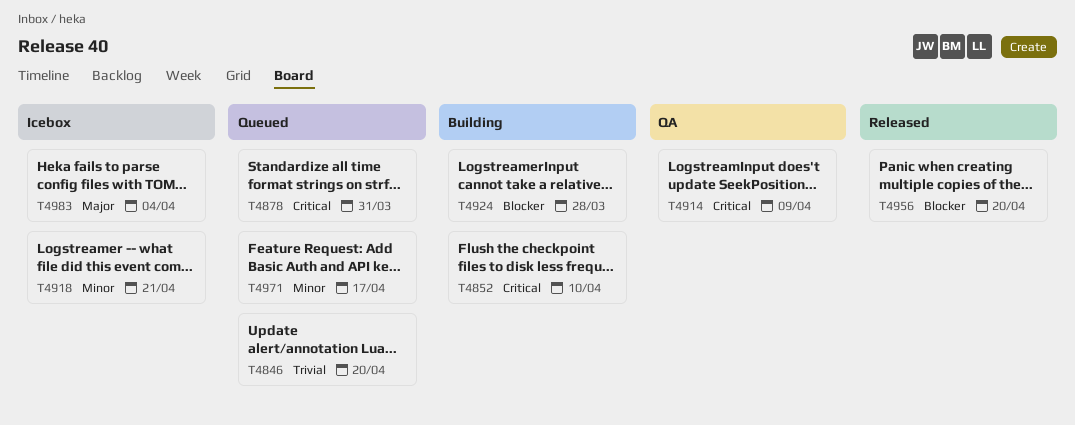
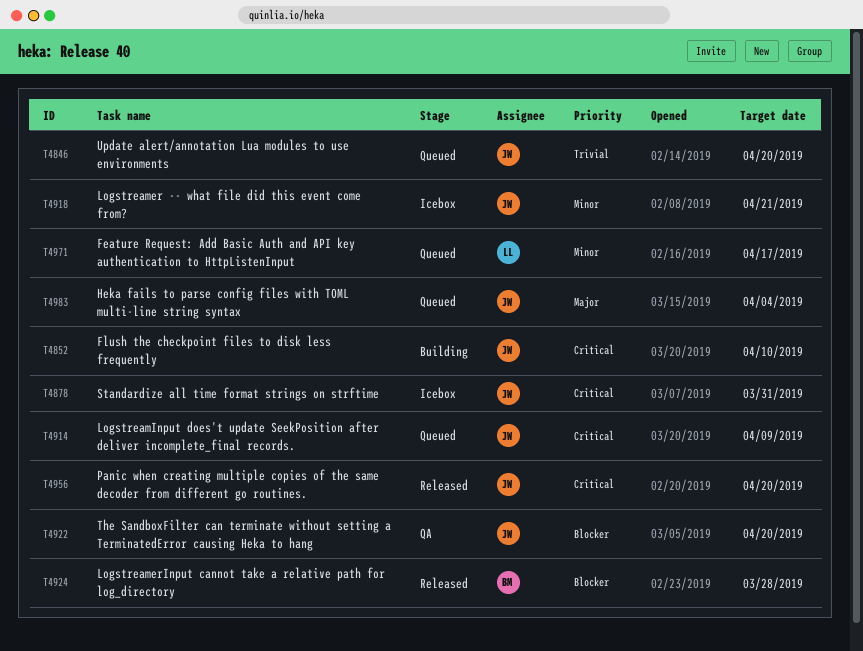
T4878, status: Queued -> Icebox
T4914, status: QA -> Queued
T4922: none -> present
T4924, status: Building -> Released
T4956, priority: Blocker -> Critical
T4983, status: Icebox -> Queued

